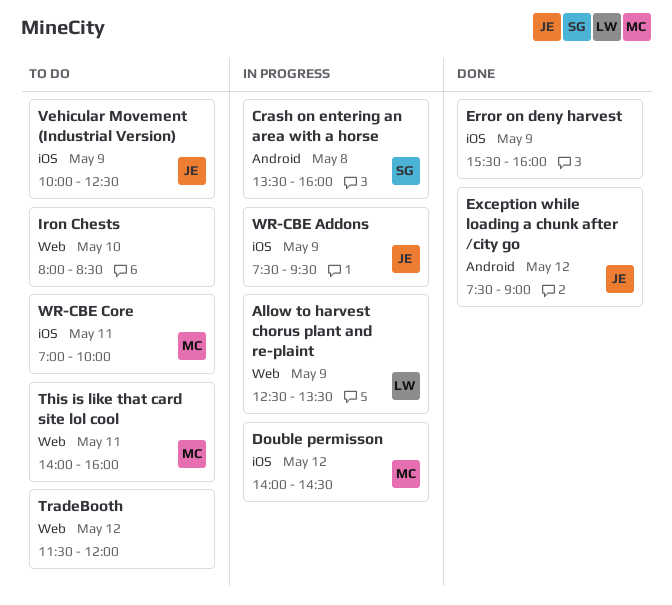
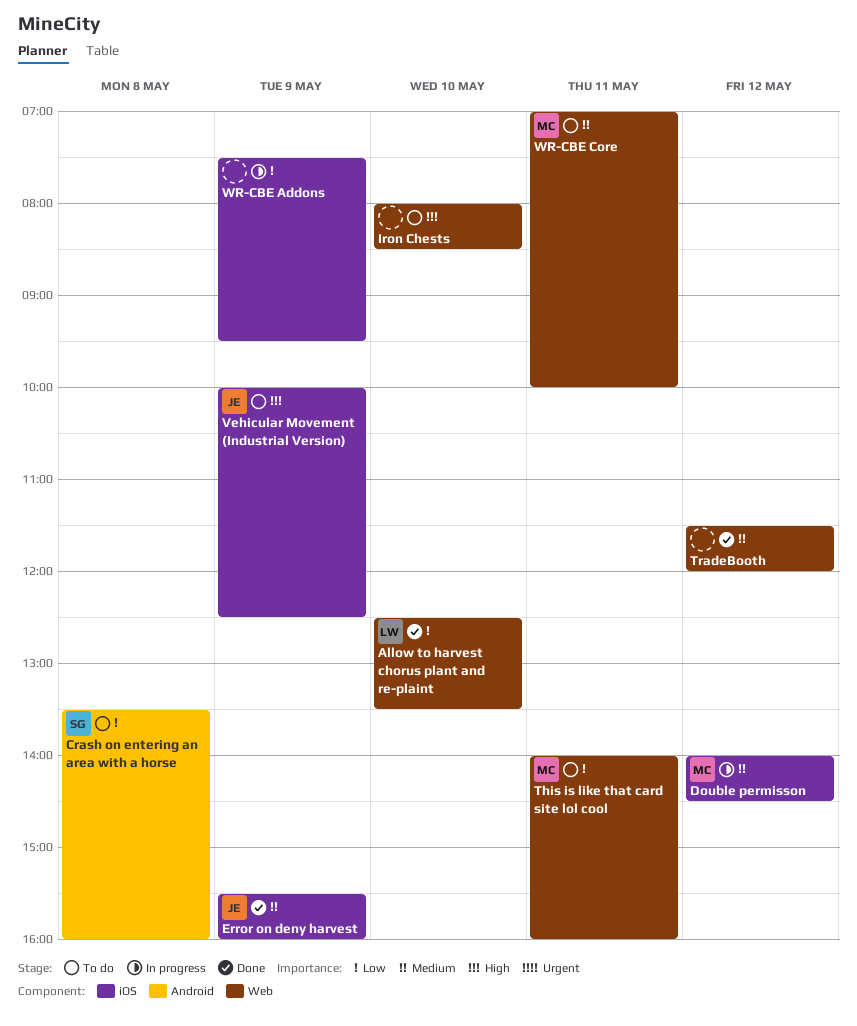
Allow to harvest chorus plant and re-plaint, status: In progress -> Done
Allow to harvest chorus plant and re-plaint, day: May 9 -> May 10
Crash on entering an area with a horse, status: In progress -> To do
Error on deny harvest, owner: none -> JE
Exception while loading a chunk after /city go: present -> none
TradeBooth, status: To do -> Done
WR-CBE Addons, owner: JE -> none
WR-CBE Core, label: iOS -> Web

